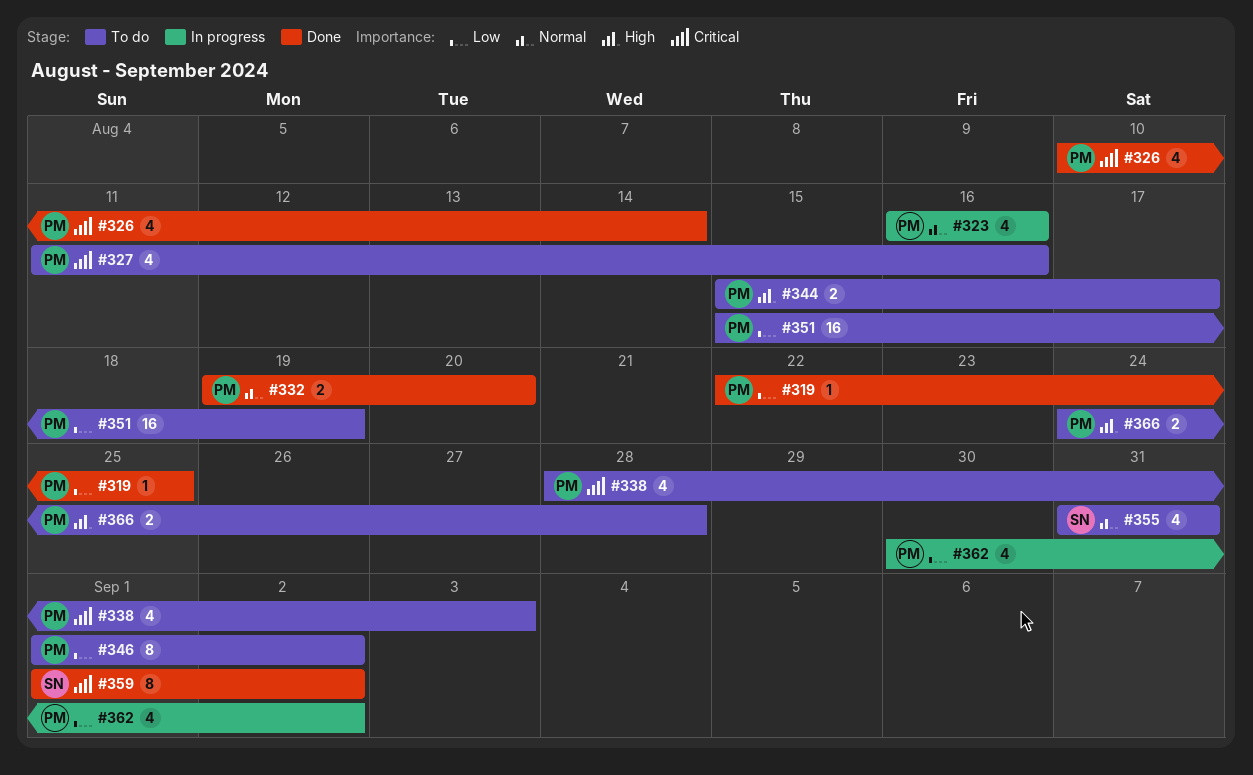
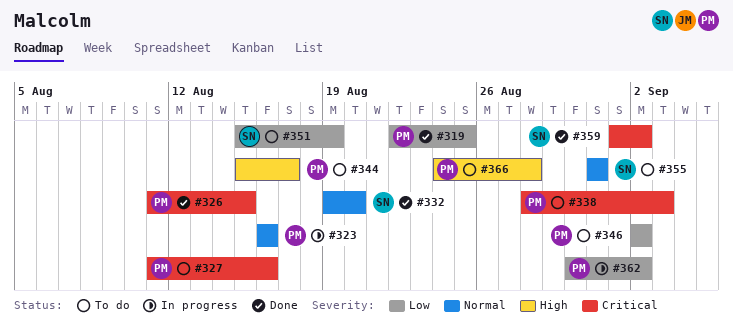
#326, start: Aug 10 -> Aug 11
#326, due: Aug 14 -> Aug 15
#332, owner: PM -> SN
#346, start: Sep 1 -> Sep 2
#351, owner: PM -> SN

